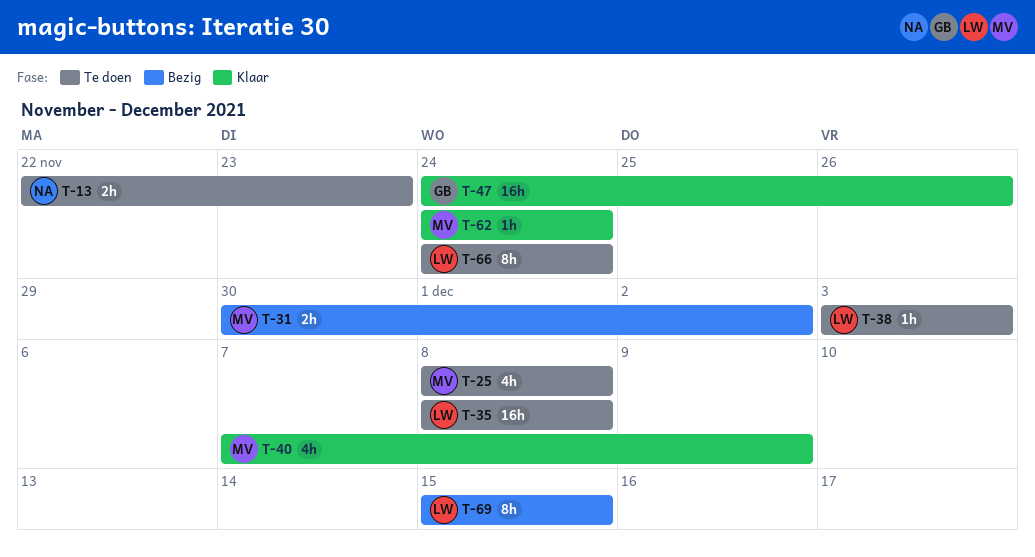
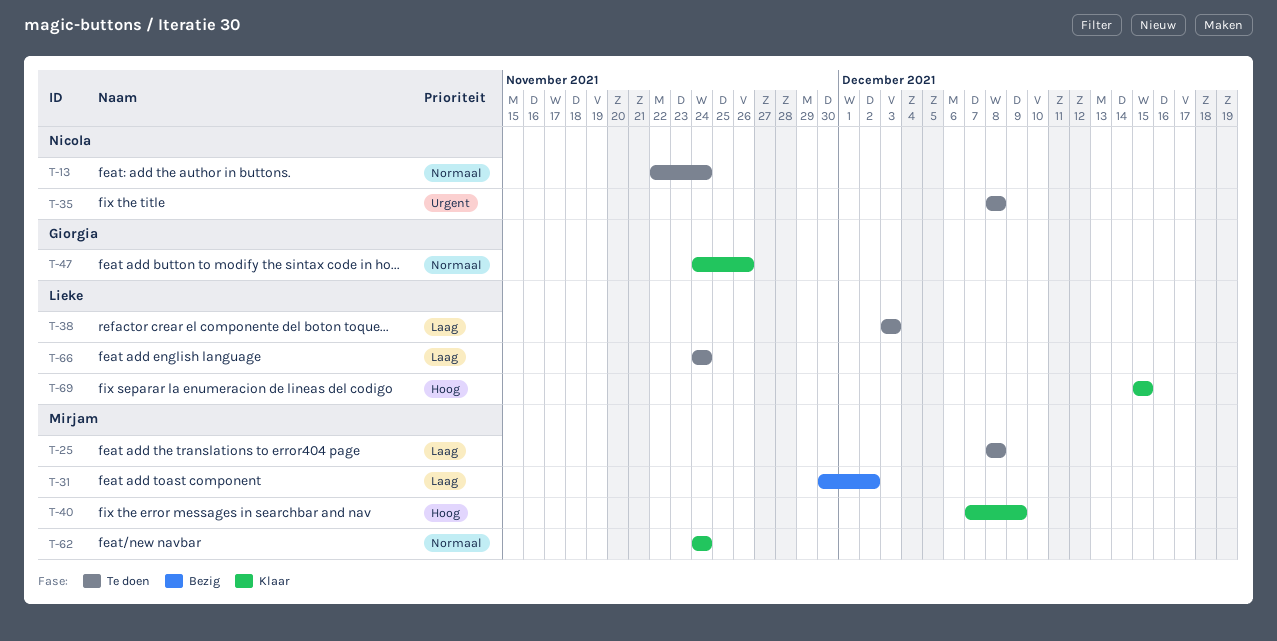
T-13, due: Nov 23 -> Nov 24
T-35, owner: Lieke -> Nicola
T-69, status: Bezig -> Klaar

